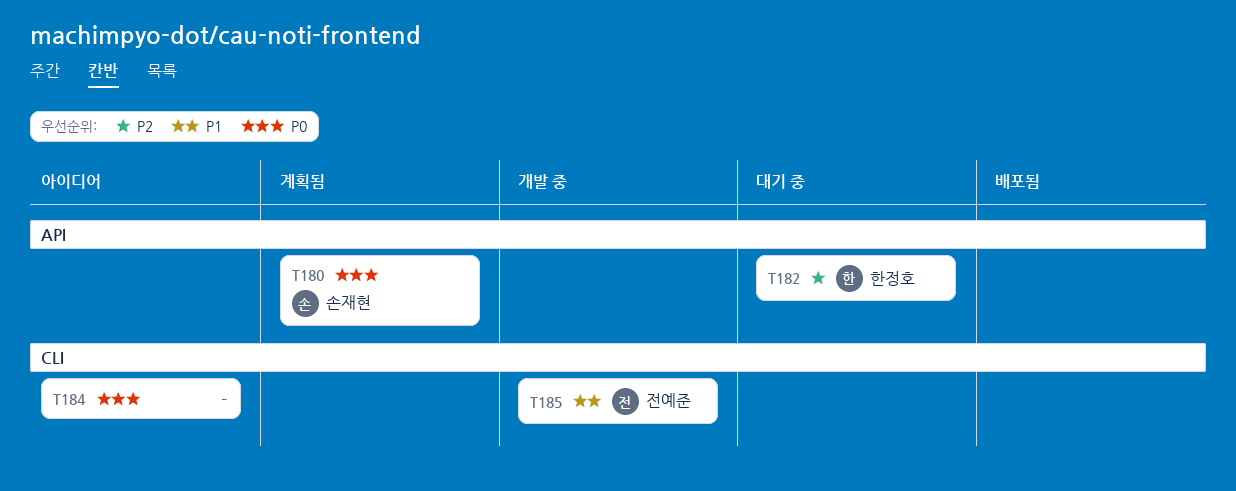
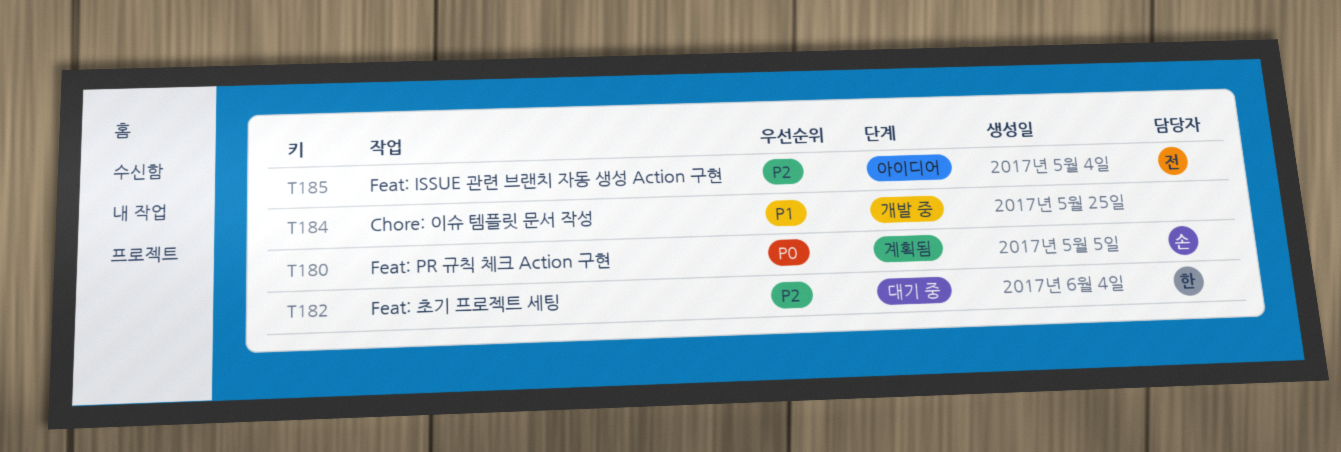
T184, status: 아이디어 -> 개발 중
T184, priority: P0 -> P1
T185, status: 개발 중 -> 아이디어
T185, priority: P1 -> P2

